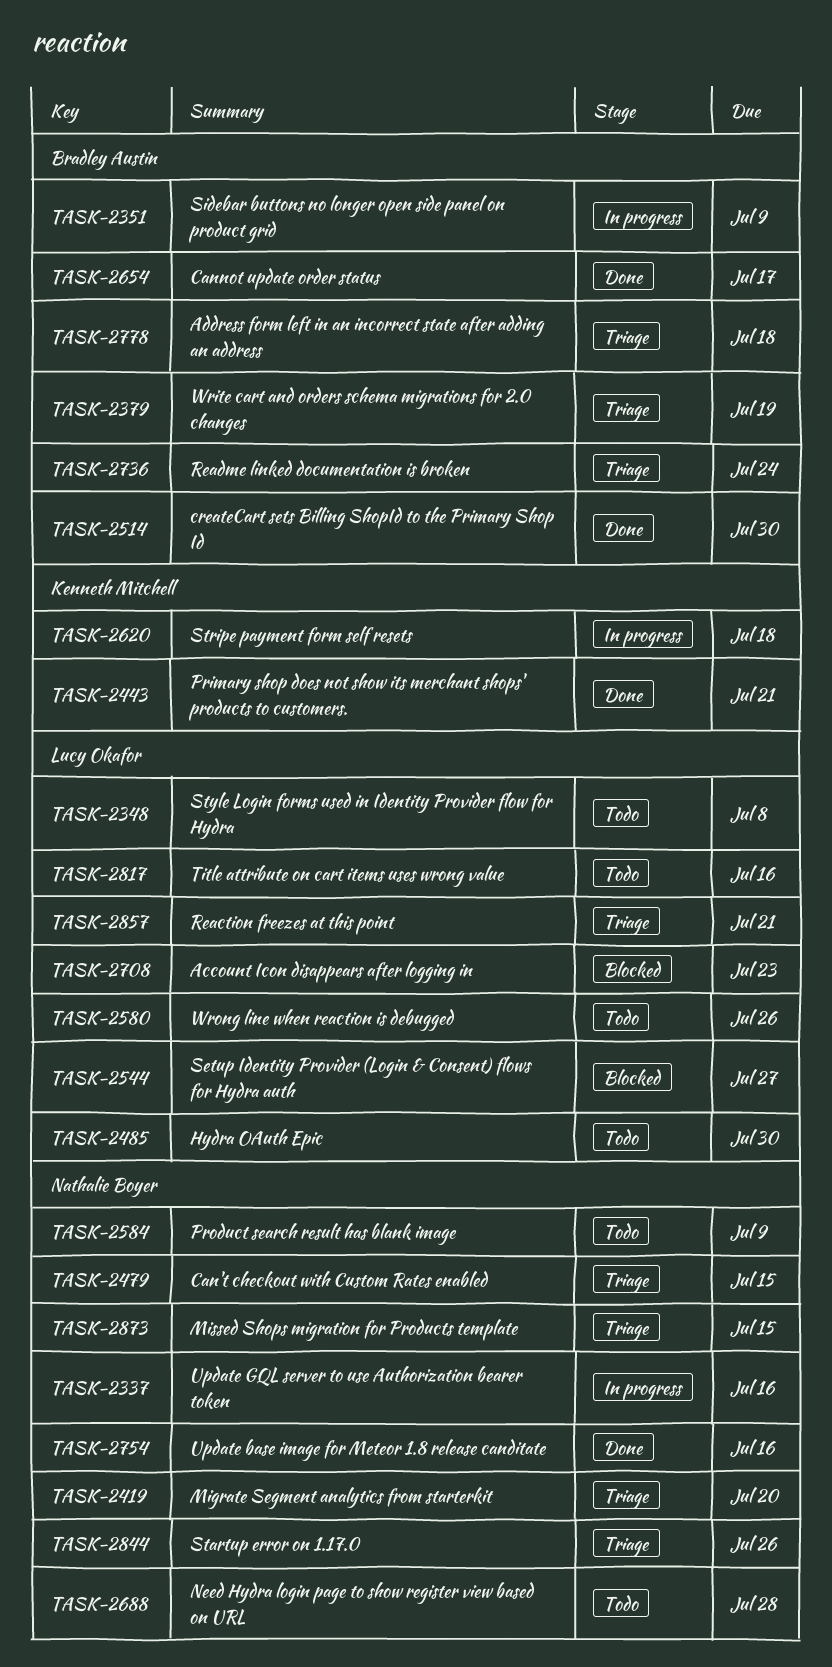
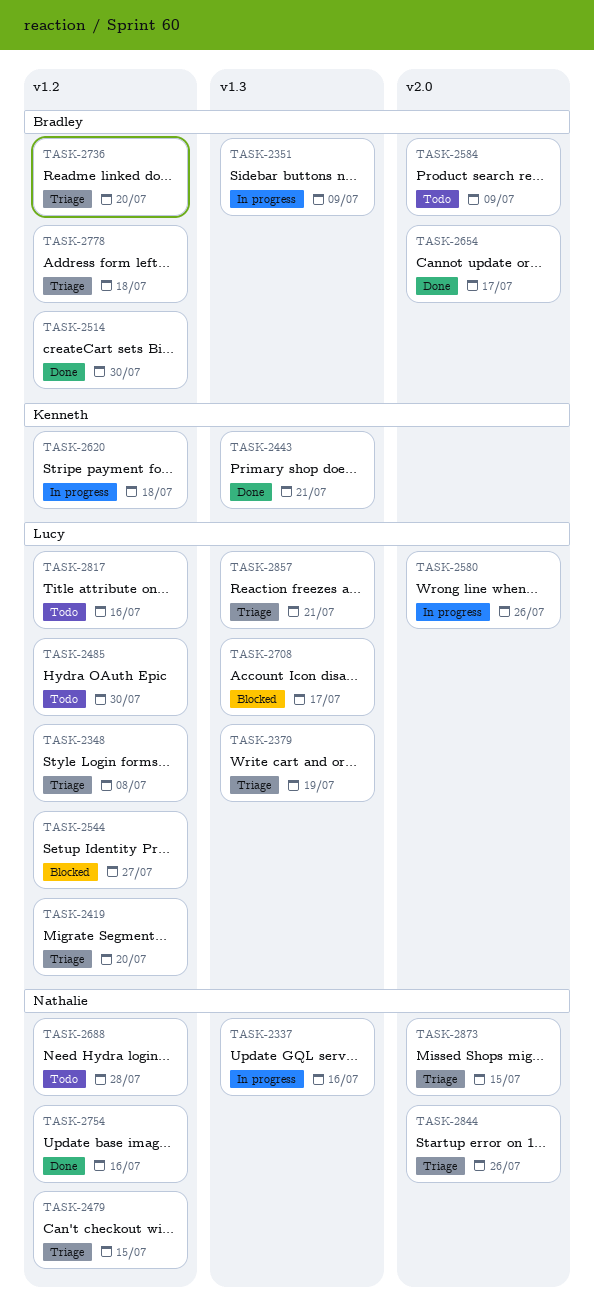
TASK-2348, status: Todo -> Triage
TASK-2379, owner: Bradley Austin -> Lucy Okafor
TASK-2419, owner: Nathalie Boyer -> Lucy Okafor
TASK-2580, status: Todo -> In progress
TASK-2584, owner: Nathalie Boyer -> Bradley Austin
TASK-2708, due: Jul 23 -> Jul 17
TASK-2736, due: Jul 24 -> Jul 20

